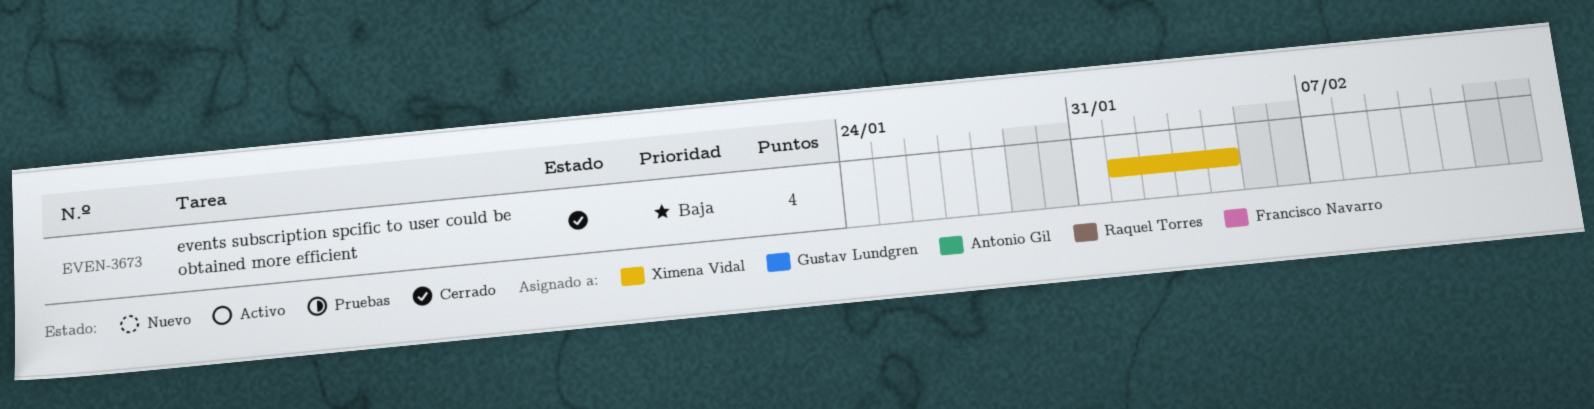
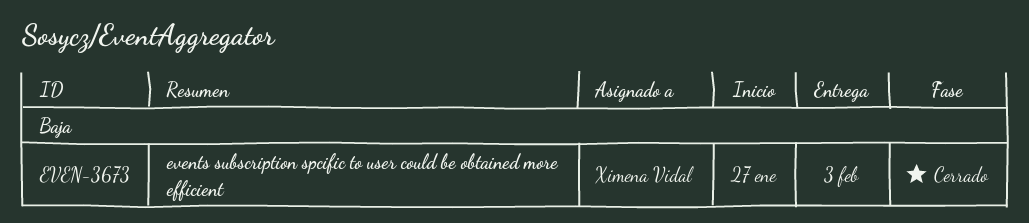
EVEN-3673, start: Feb 1 -> Jan 27
EVEN-3673, due: Feb 4 -> Feb 3

